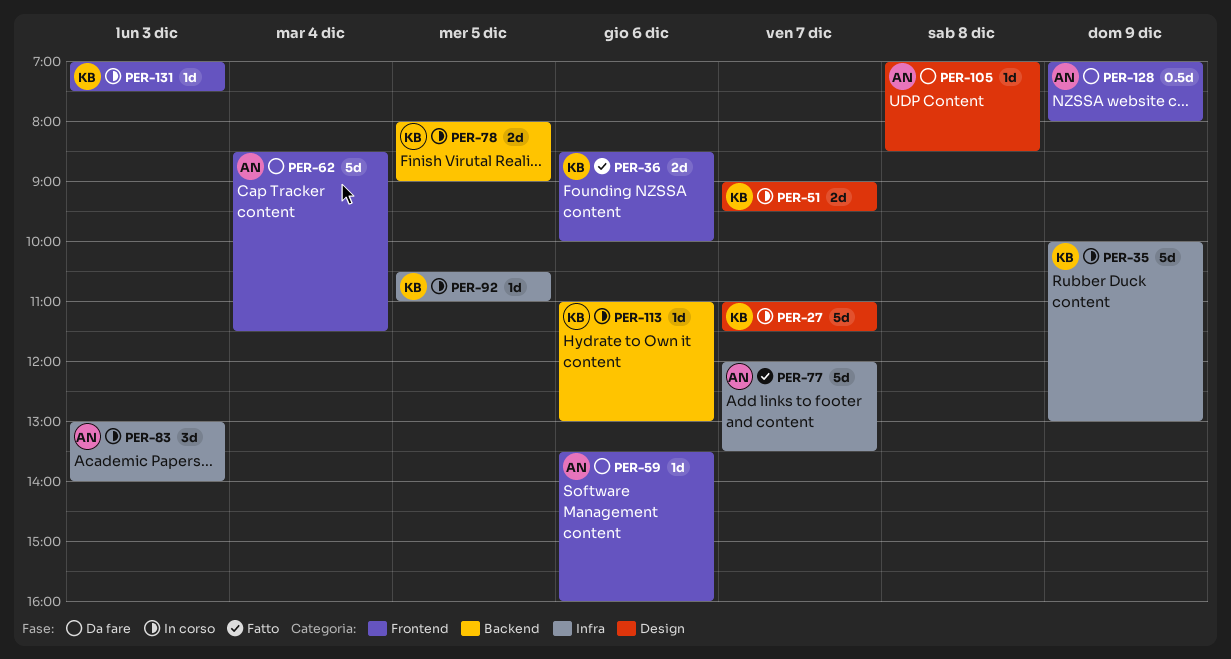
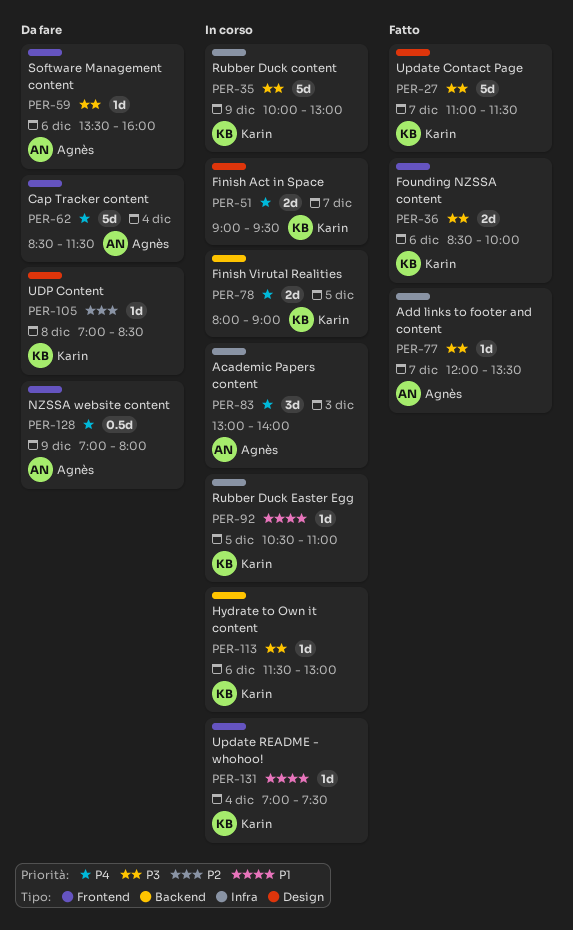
PER-27, status: In corso -> Fatto
PER-77, estimate: 5d -> 1d
PER-105, owner: Agnès -> Karin
PER-113, begins: 11:00 -> 11:30
PER-131, day: Dec 3 -> Dec 4

